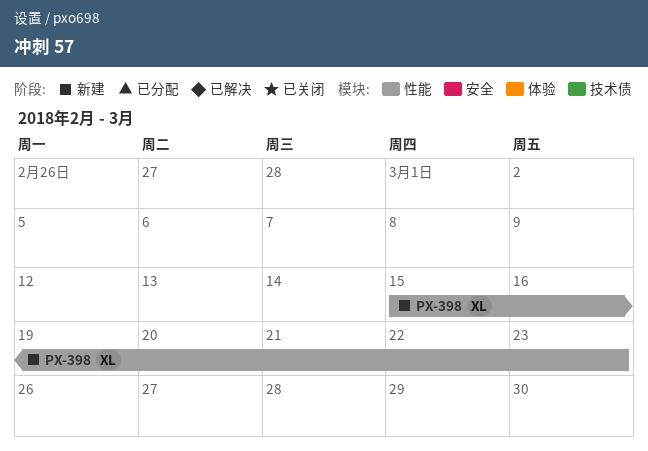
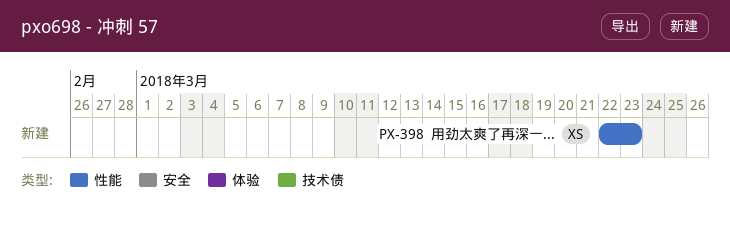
PX-398, estimate: XL -> XS
PX-398, start: Mar 15 -> Mar 22

